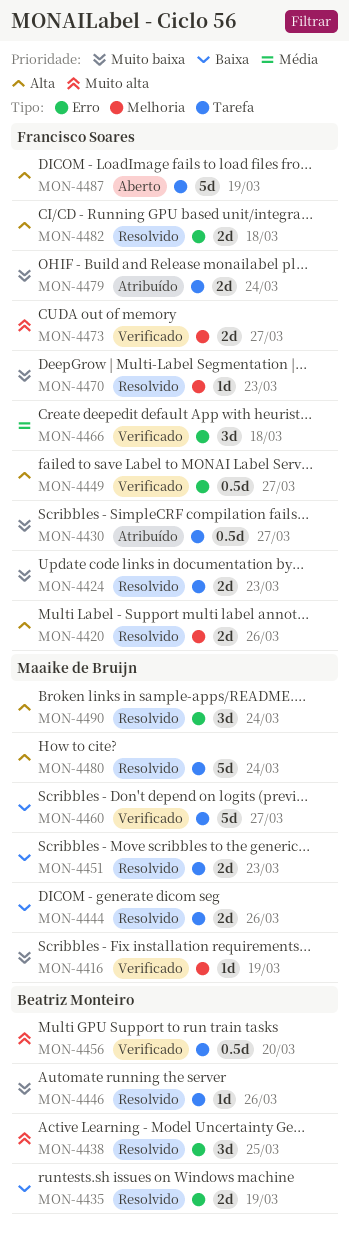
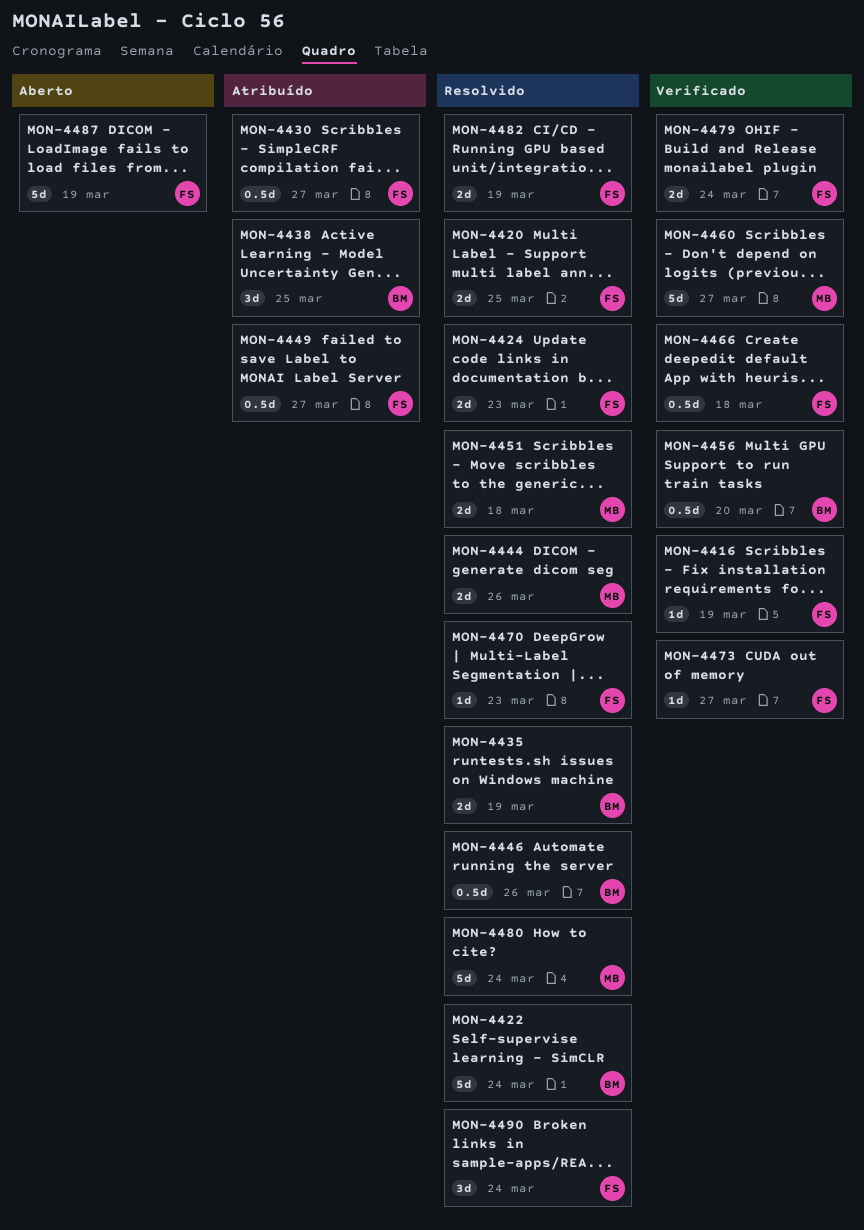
MON-4416, owner: Maaike de Bruijn -> Francisco Soares
MON-4420, due: Mar 26 -> Mar 25
MON-4422: none -> present
MON-4438, status: Resolvido -> Atribuído
MON-4446, estimate: 1d -> 0.5d
MON-4449, status: Verificado -> Atribuído
MON-4451, due: Mar 23 -> Mar 18
MON-4466, estimate: 3d -> 0.5d
MON-4473, estimate: 2d -> 1d
MON-4479, status: Atribuído -> Verificado
MON-4482, due: Mar 18 -> Mar 19
MON-4490, owner: Maaike de Bruijn -> Francisco Soares

